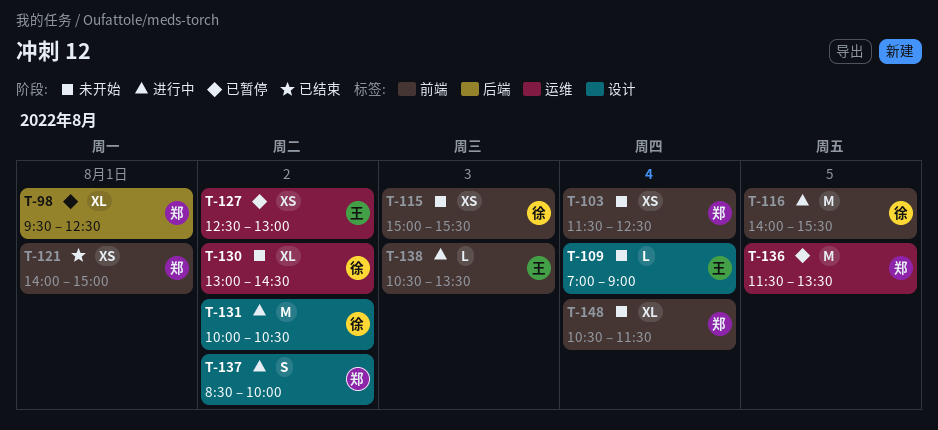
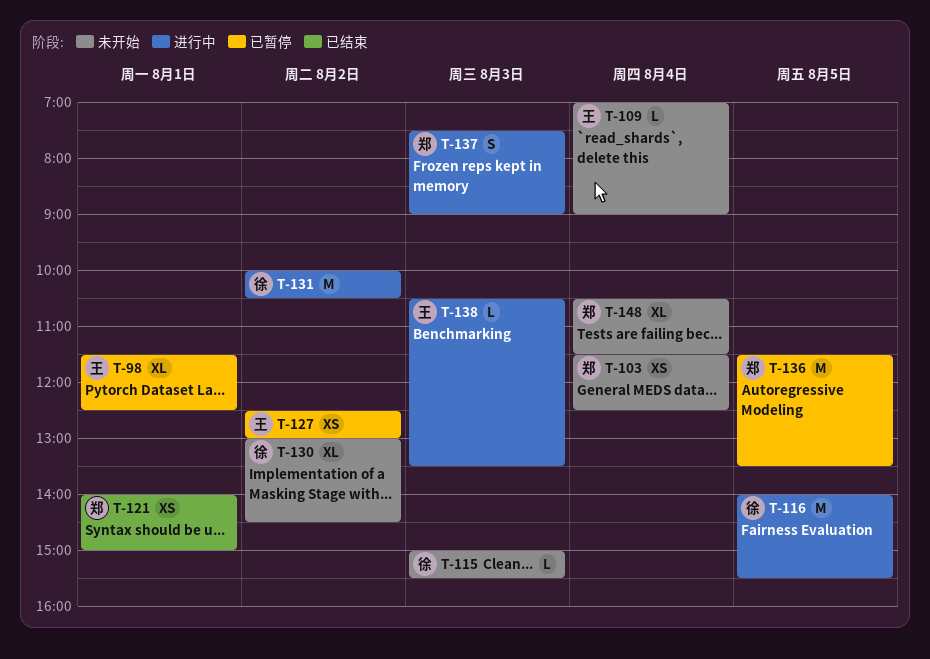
T-98, owner: 郑 -> 王
T-98, begins: 09:30 -> 11:30
T-115, estimate: XS -> L
T-137, day: Aug 2 -> Aug 3
T-137, begins: 08:30 -> 07:30
T-137, ends: 10:00 -> 09:00

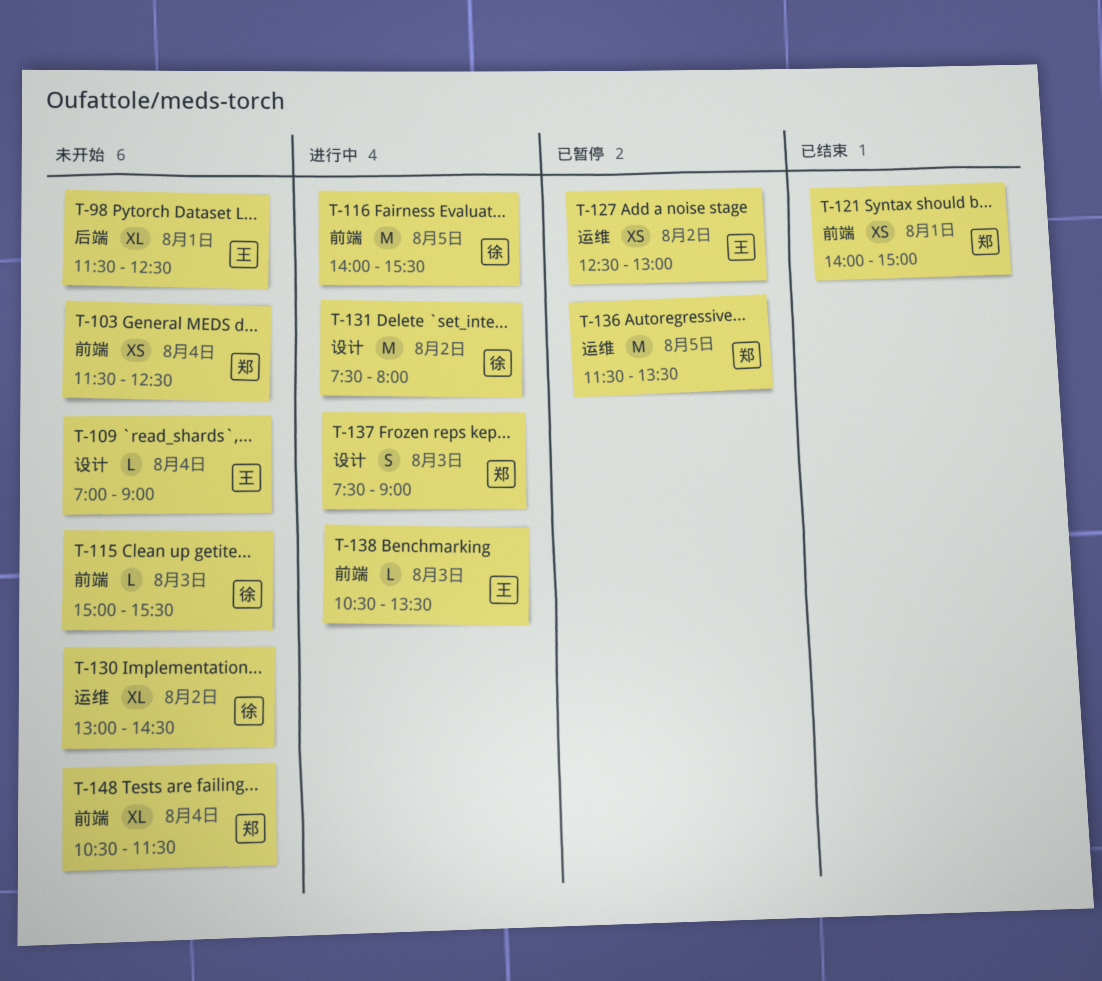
T-98, status: 已暂停 -> 未开始
T-131, begins: 10:00 -> 07:30
T-131, ends: 10:30 -> 08:00

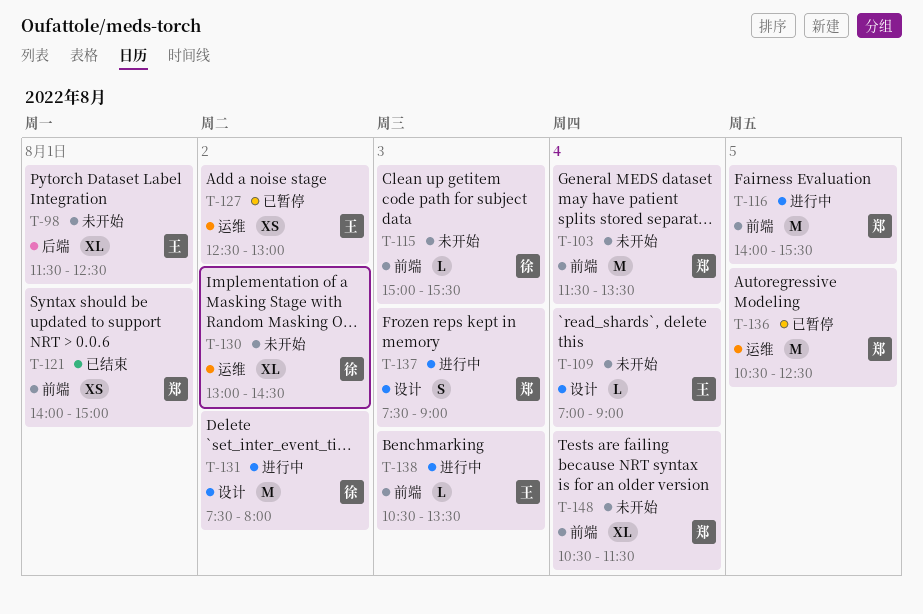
T-103, estimate: XS -> M
T-103, ends: 12:30 -> 13:30
T-116, owner: 徐 -> 郑
T-136, begins: 11:30 -> 10:30
T-136, ends: 13:30 -> 12:30

